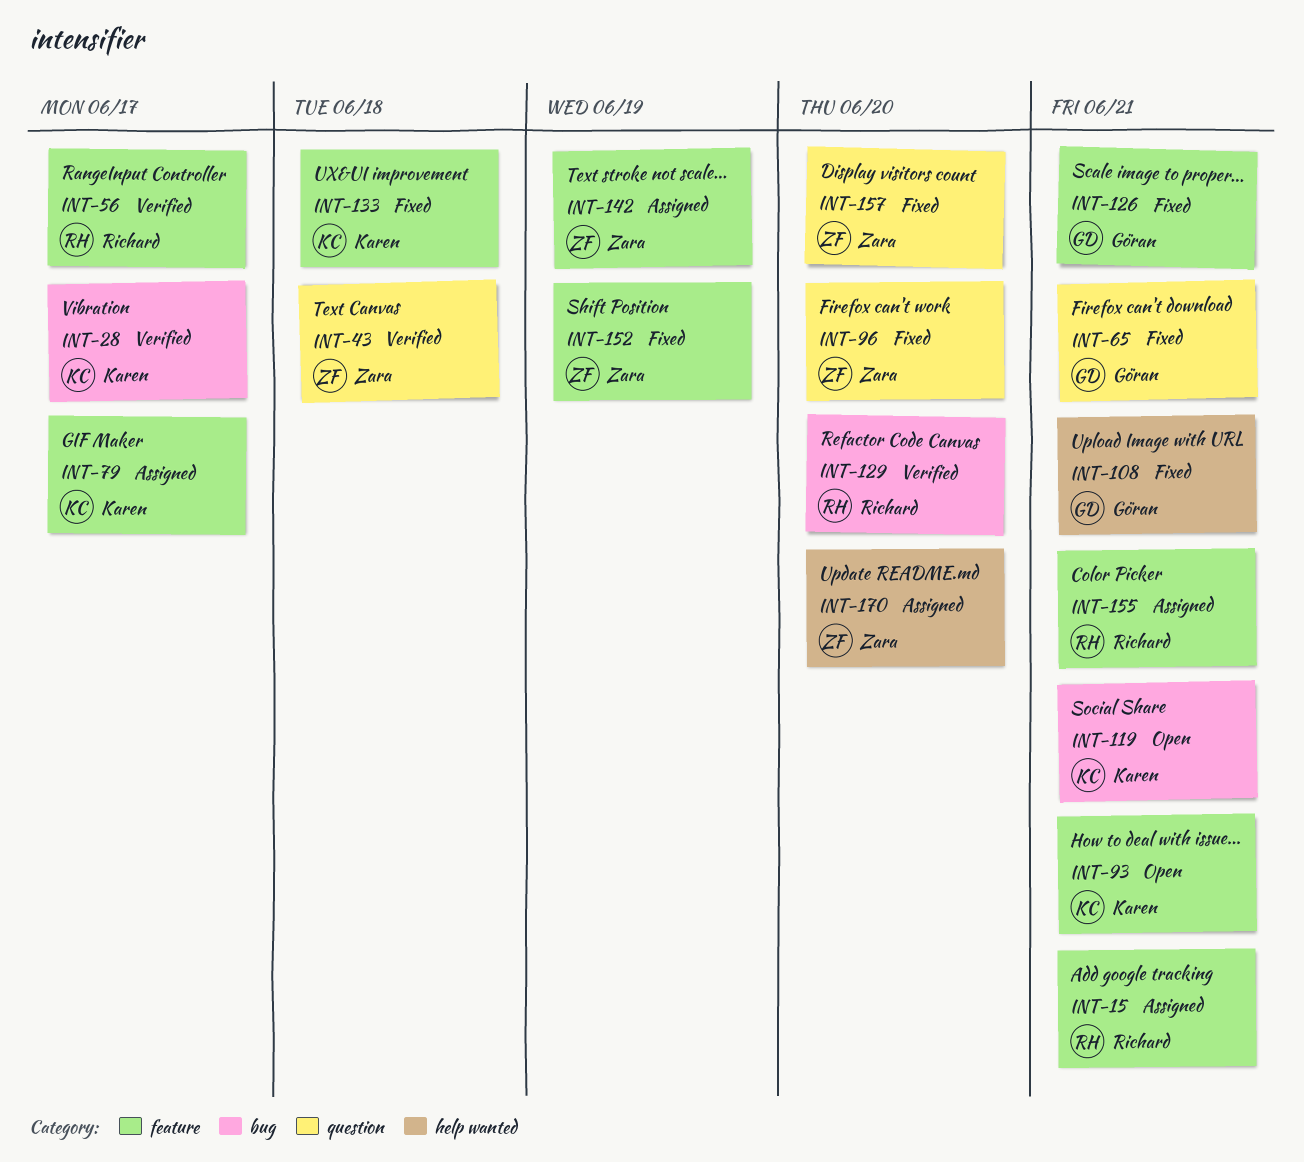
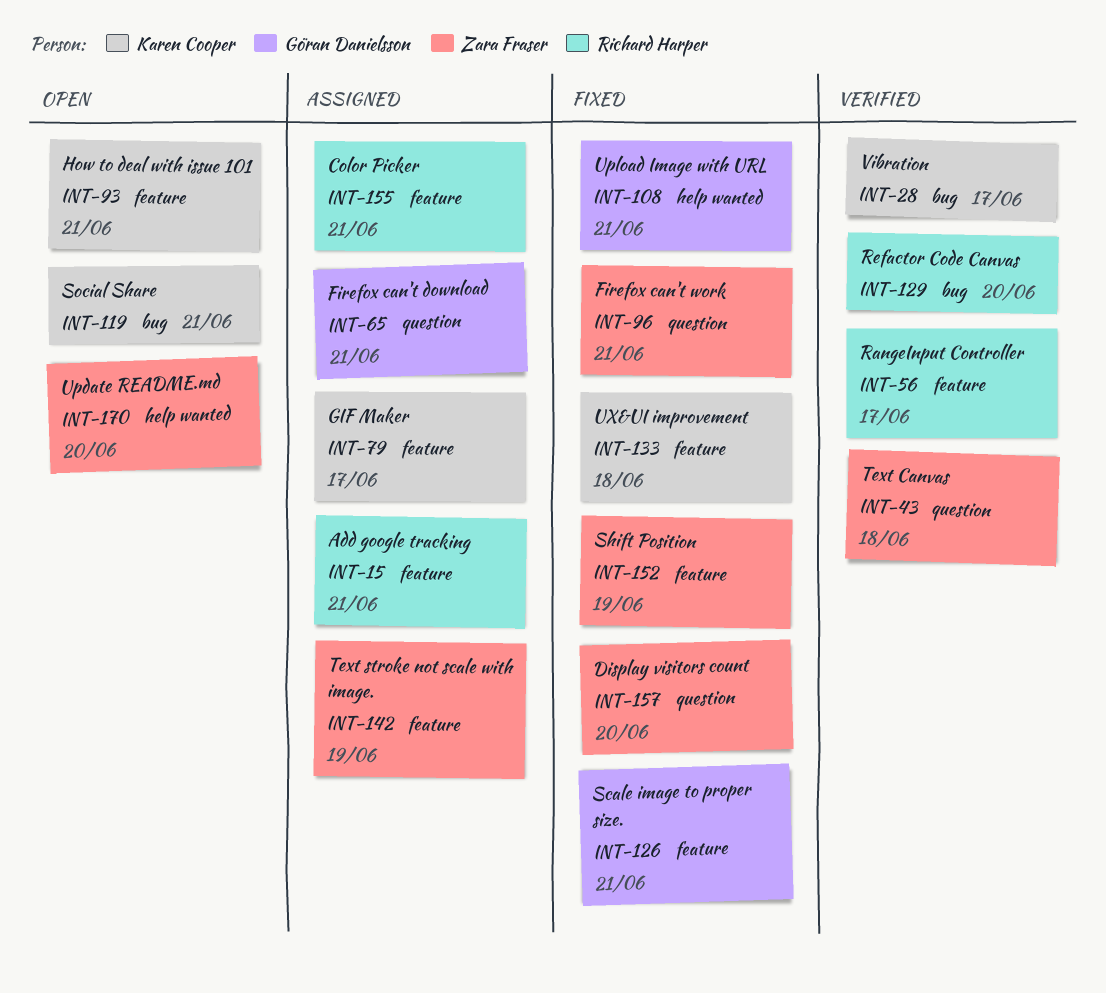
INT-65, status: Fixed -> Assigned
INT-96, due: Jun 20 -> Jun 21
INT-170, status: Assigned -> Open

